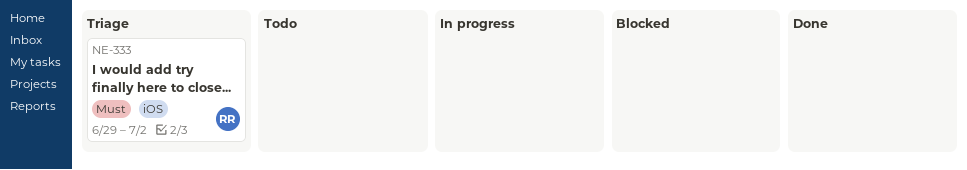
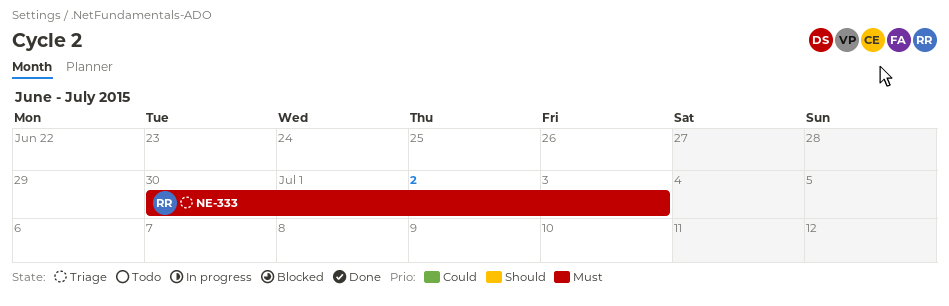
NE-333, start: Jun 29 -> Jun 30
NE-333, due: Jul 2 -> Jul 3

